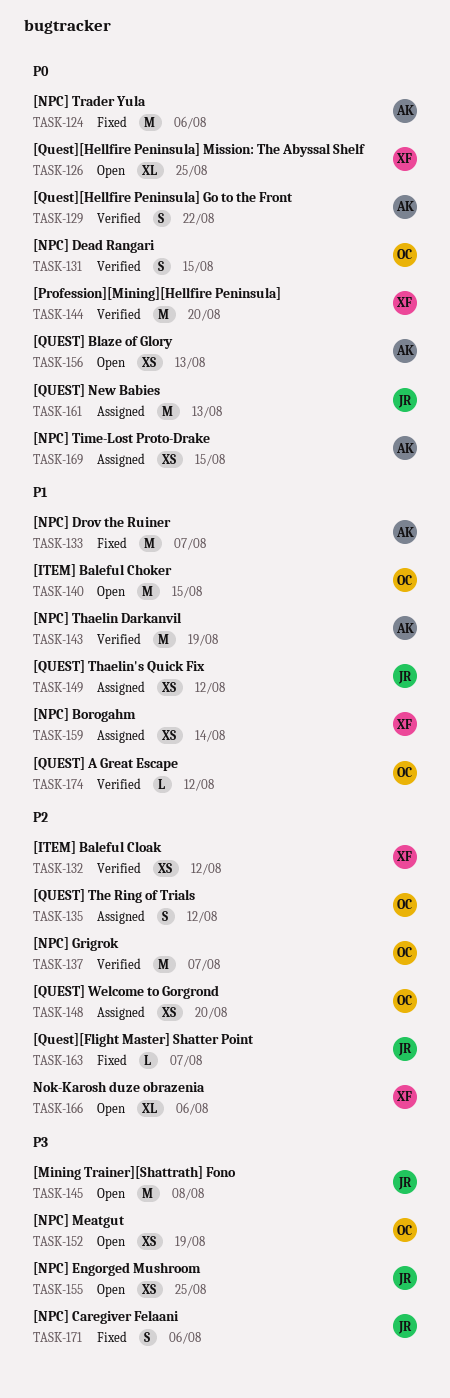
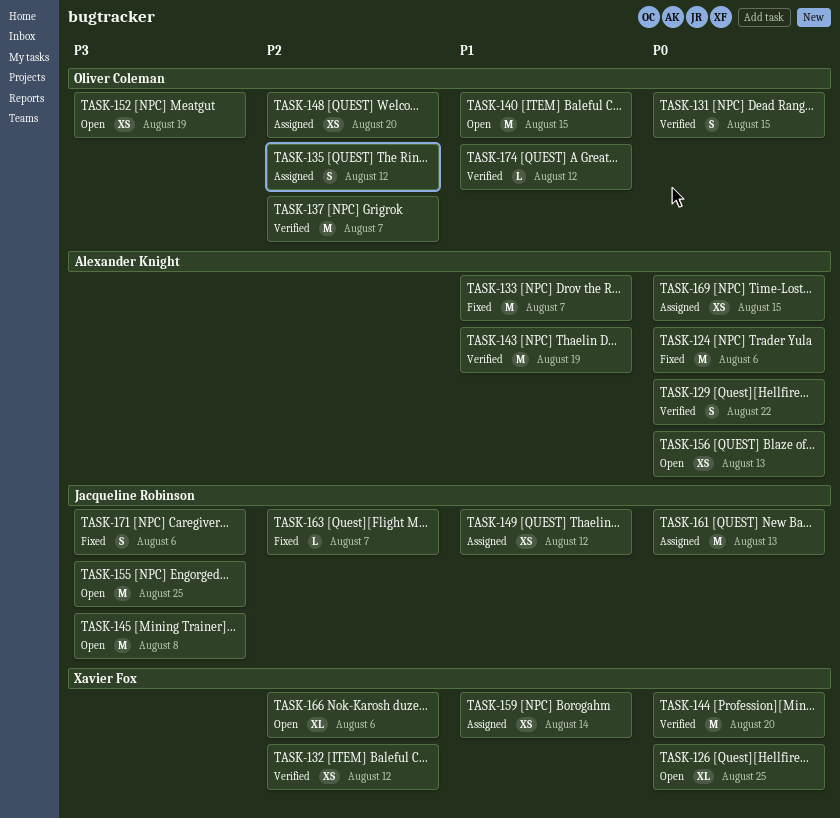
TASK-155, estimate: XS -> M

